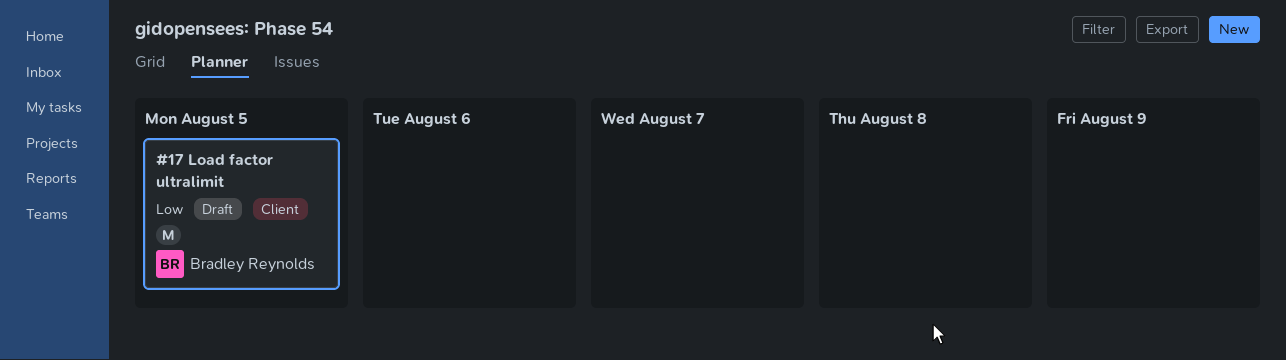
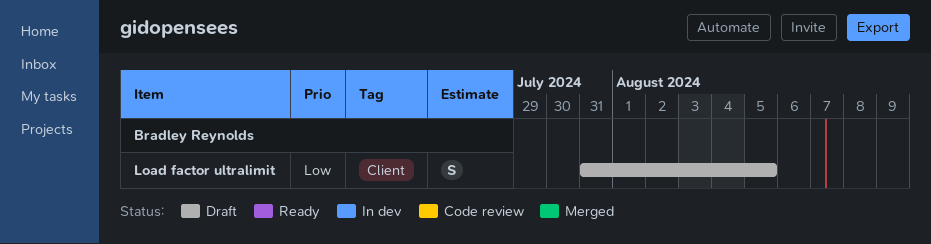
Load factor ultralimit, estimate: M -> S

